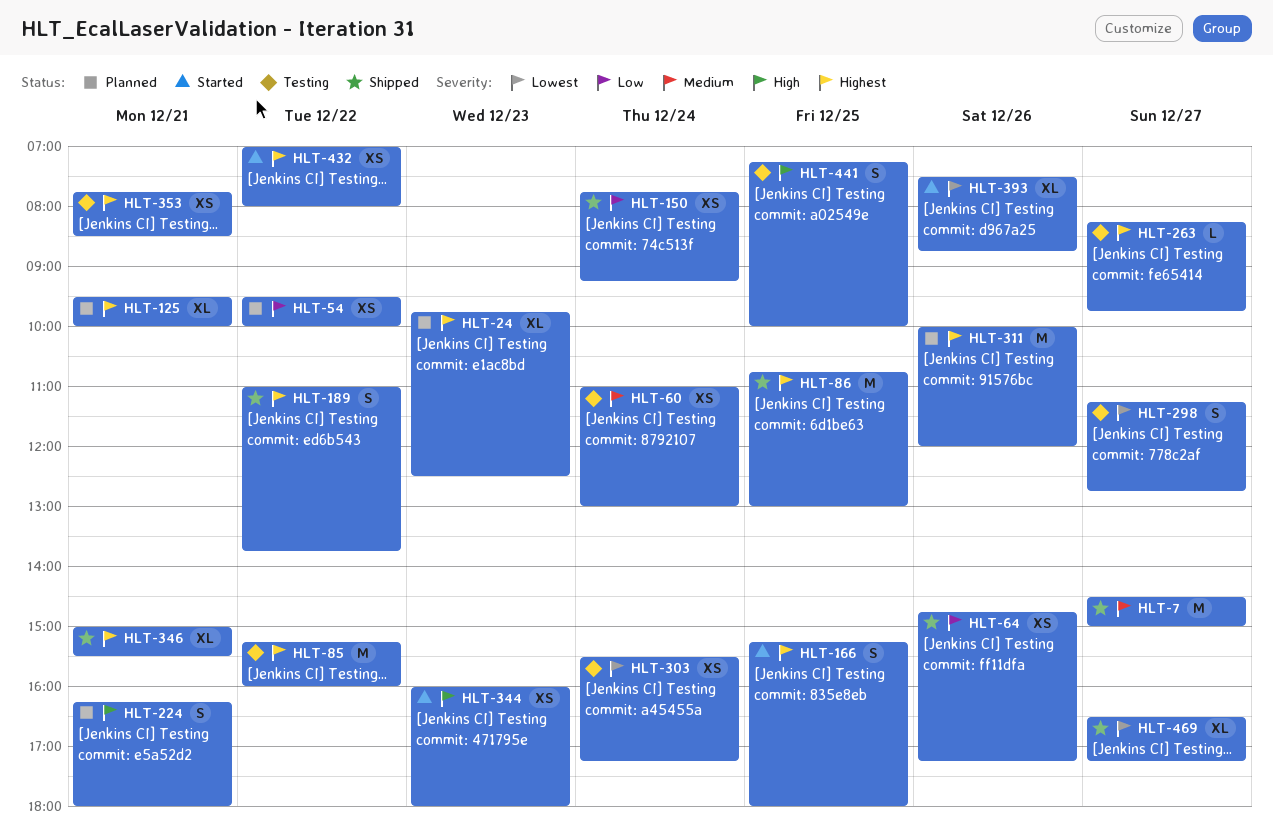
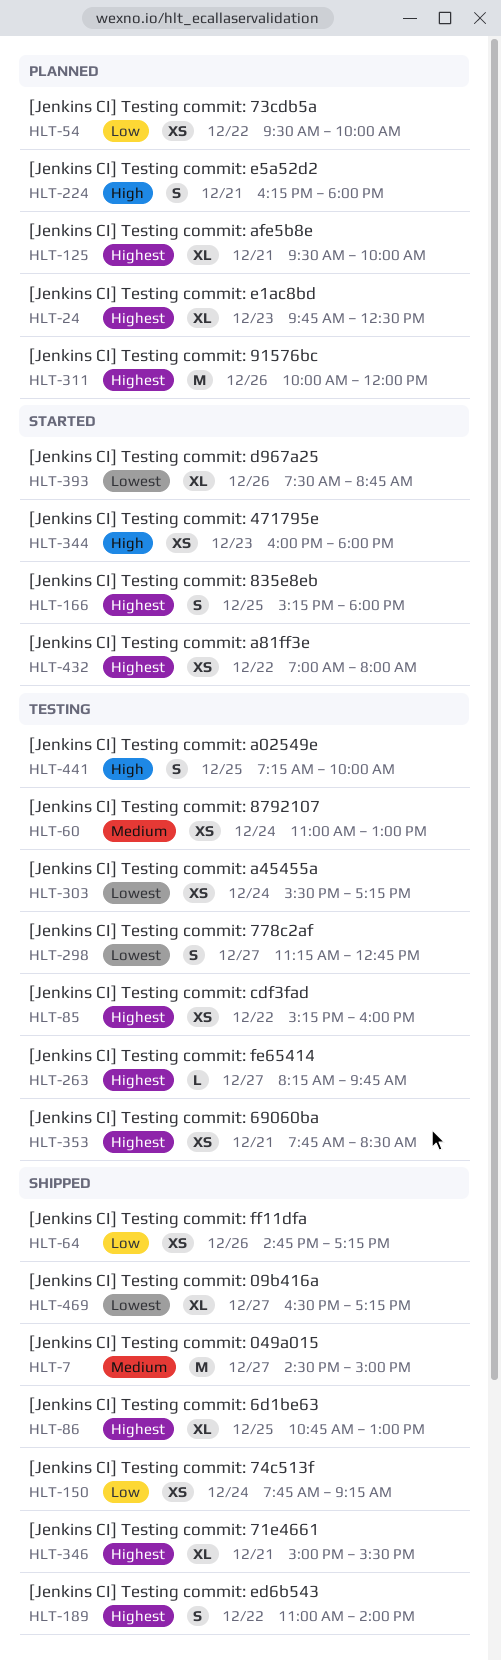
HLT-85, estimate: M -> XS
HLT-86, estimate: M -> XL
HLT-189, ends: 13:45 -> 14:00

